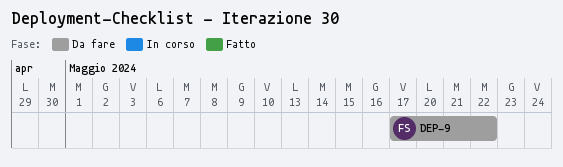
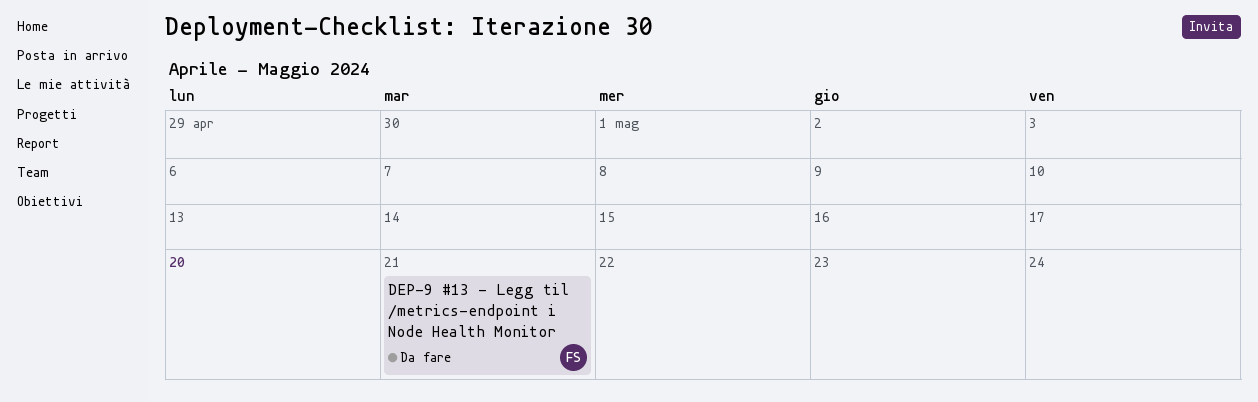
DEP-9, due: May 22 -> May 21

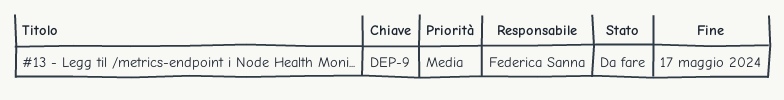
DEP-9, due: May 21 -> May 17

